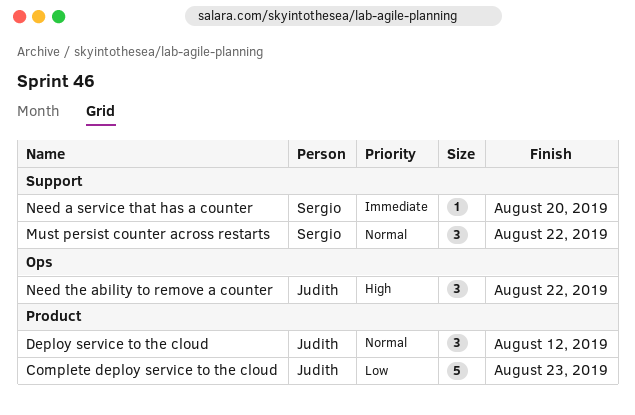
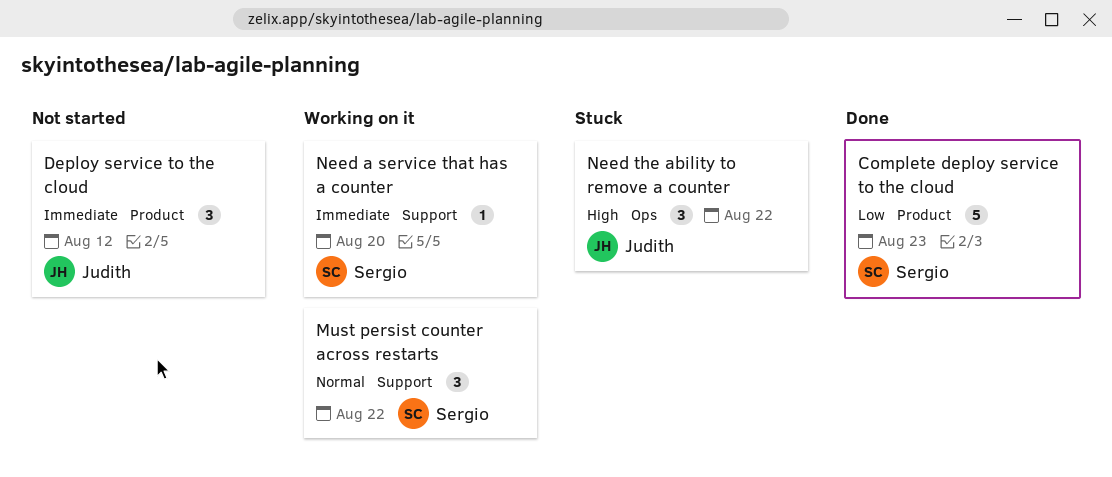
Complete deploy service to the cloud, owner: Judith -> Sergio
Deploy service to the cloud, priority: Normal -> Immediate

